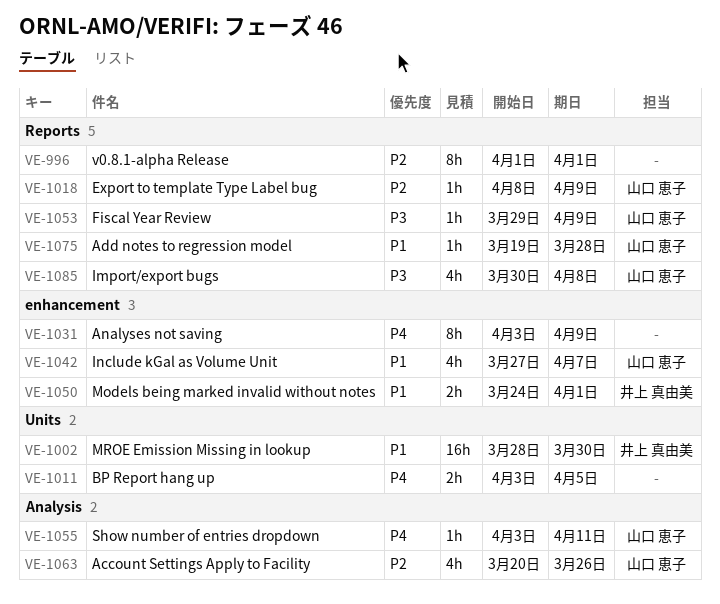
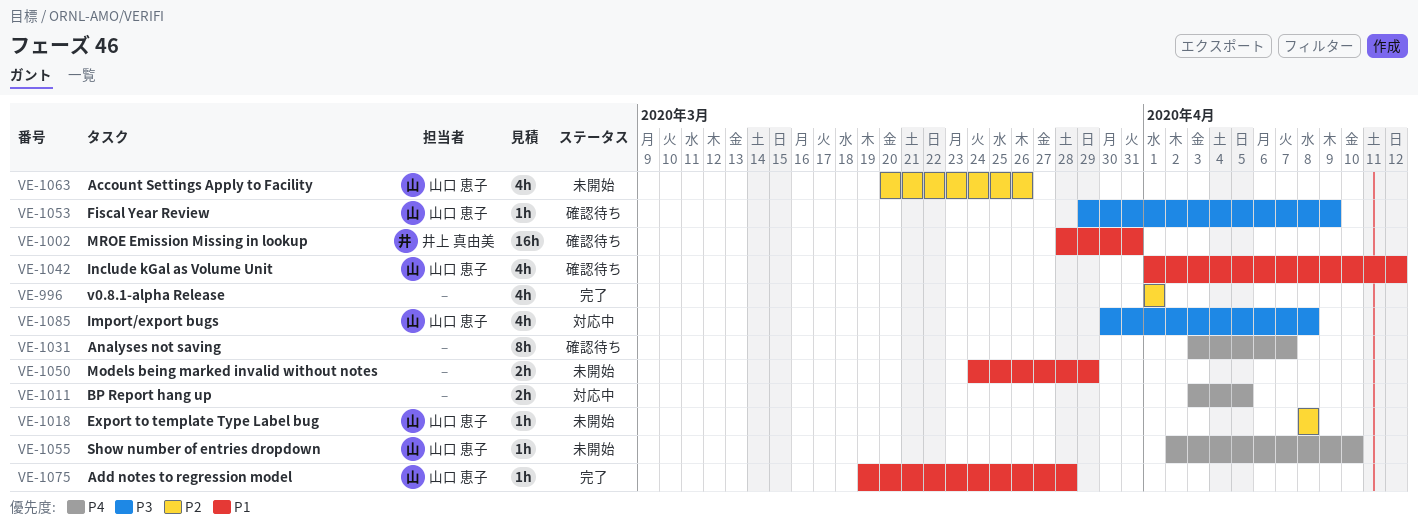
VE-996, estimate: 8h -> 4h
VE-1002, due: Mar 30 -> Mar 31
VE-1018, due: Apr 9 -> Apr 8
VE-1031, due: Apr 9 -> Apr 7
VE-1042, start: Mar 27 -> Apr 1
VE-1042, due: Apr 7 -> Apr 12
VE-1050, owner: 井上 真由美 -> none
VE-1050, due: Apr 1 -> Mar 29
VE-1055, start: Apr 3 -> Apr 2
VE-1055, due: Apr 11 -> Apr 10

